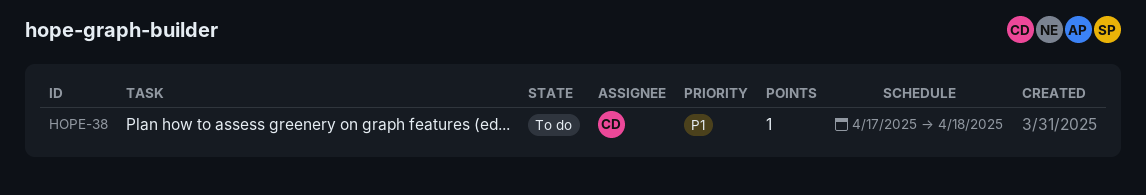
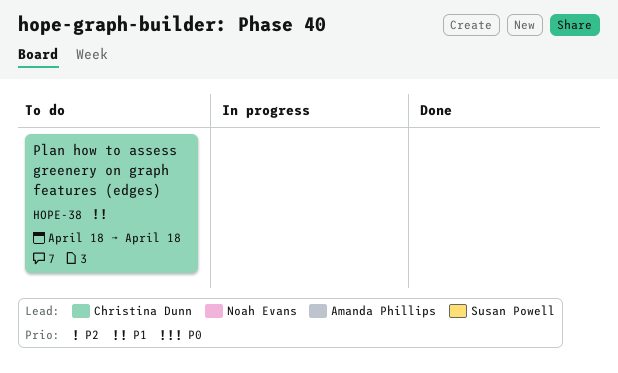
HOPE-38, start: Apr 17 -> Apr 18

